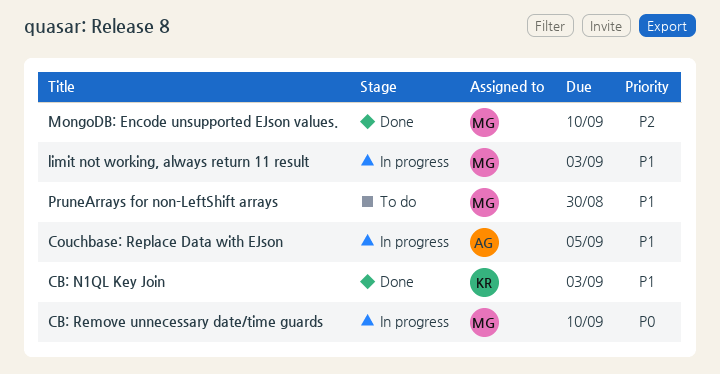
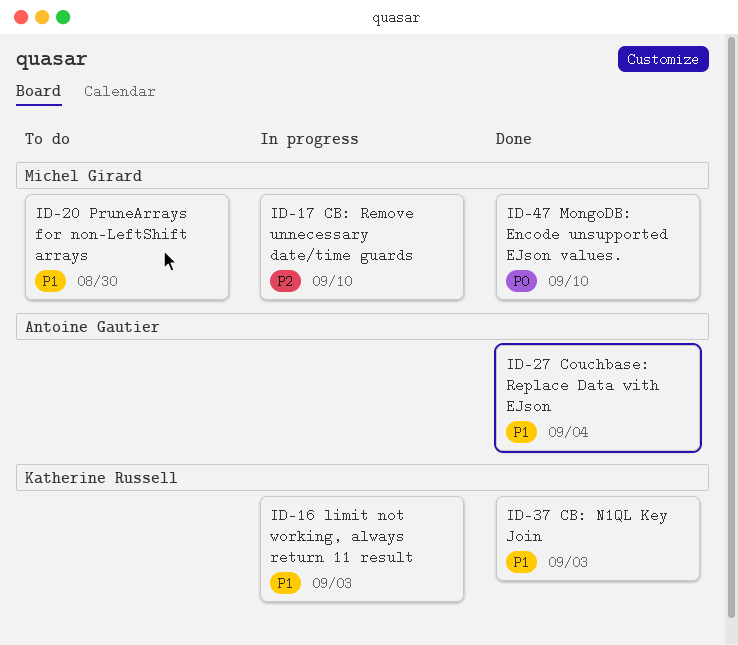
CB: Remove unnecessary date/time guards, priority: P0 -> P2
Couchbase: Replace Data with EJson, status: In progress -> Done
Couchbase: Replace Data with EJson, due: Sep 5 -> Sep 4
limit not working, always return 11 result, owner: Michel Girard -> Katherine Russell
MongoDB: Encode unsupported EJson values., priority: P2 -> P0

